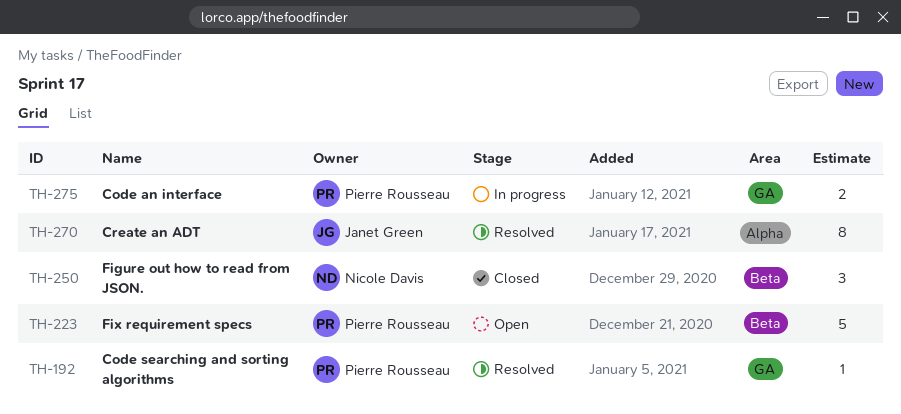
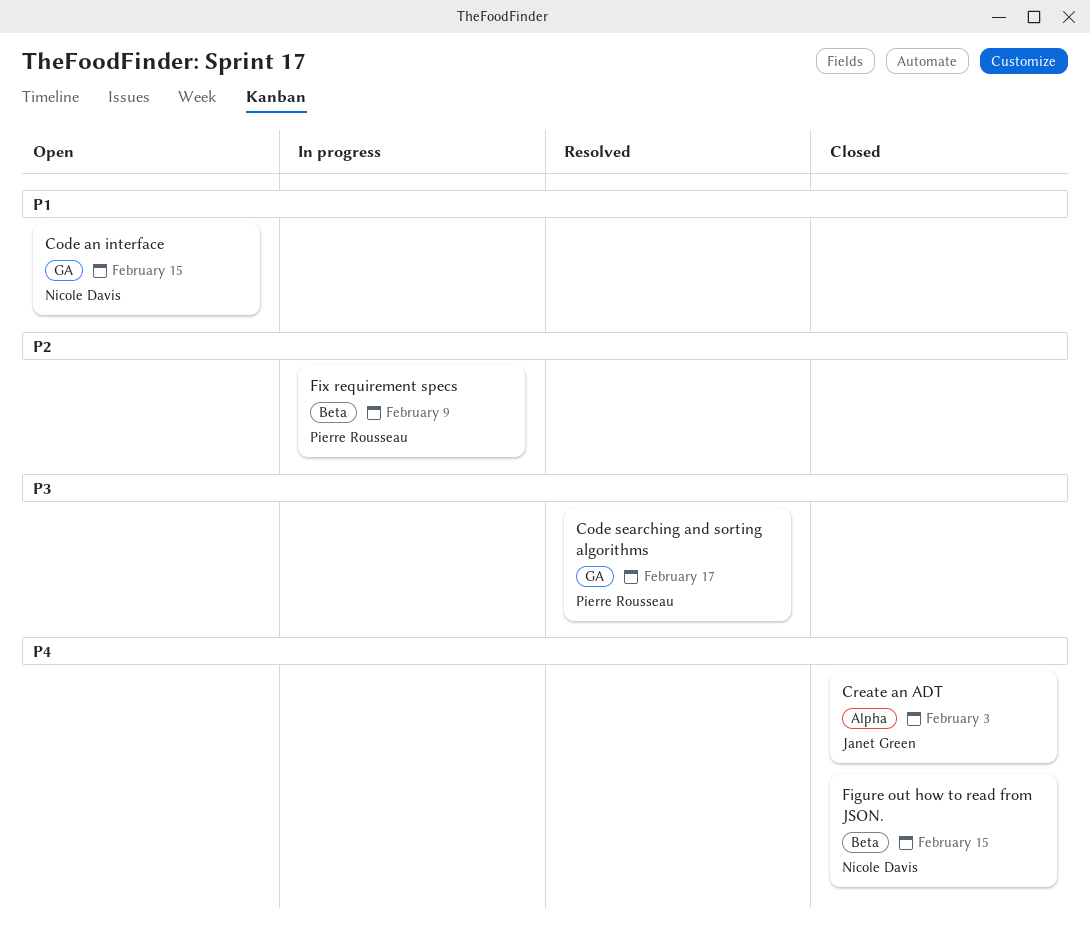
Code an interface, status: In progress -> Open
Code an interface, owner: Pierre Rousseau -> Nicole Davis
Create an ADT, status: Resolved -> Closed
Fix requirement specs, status: Open -> In progress

